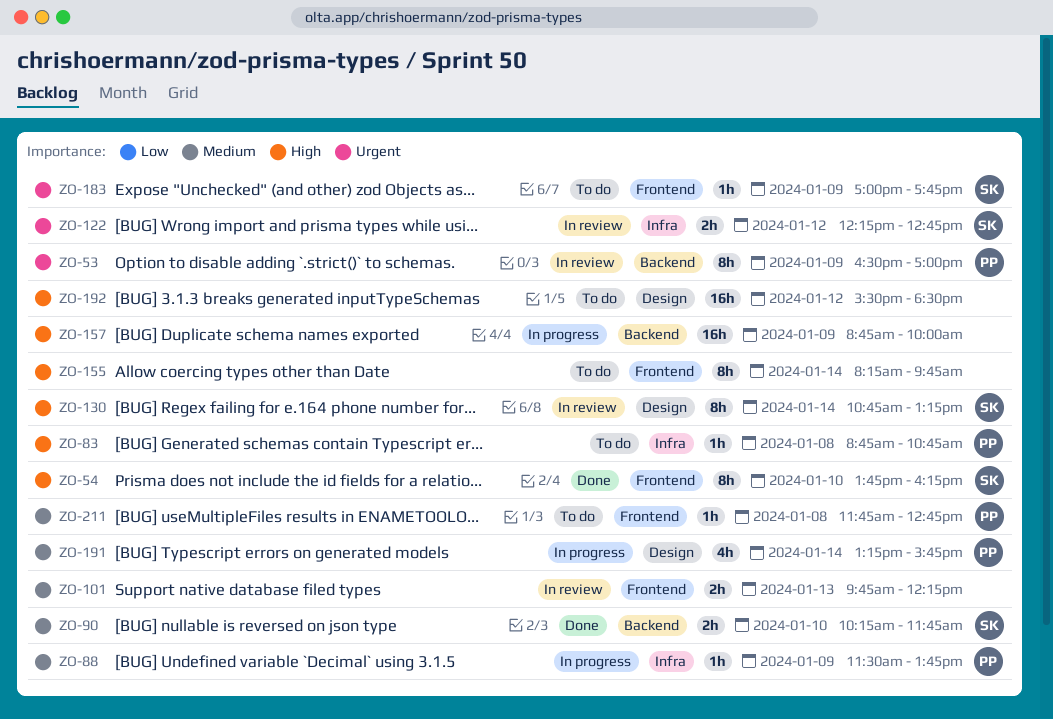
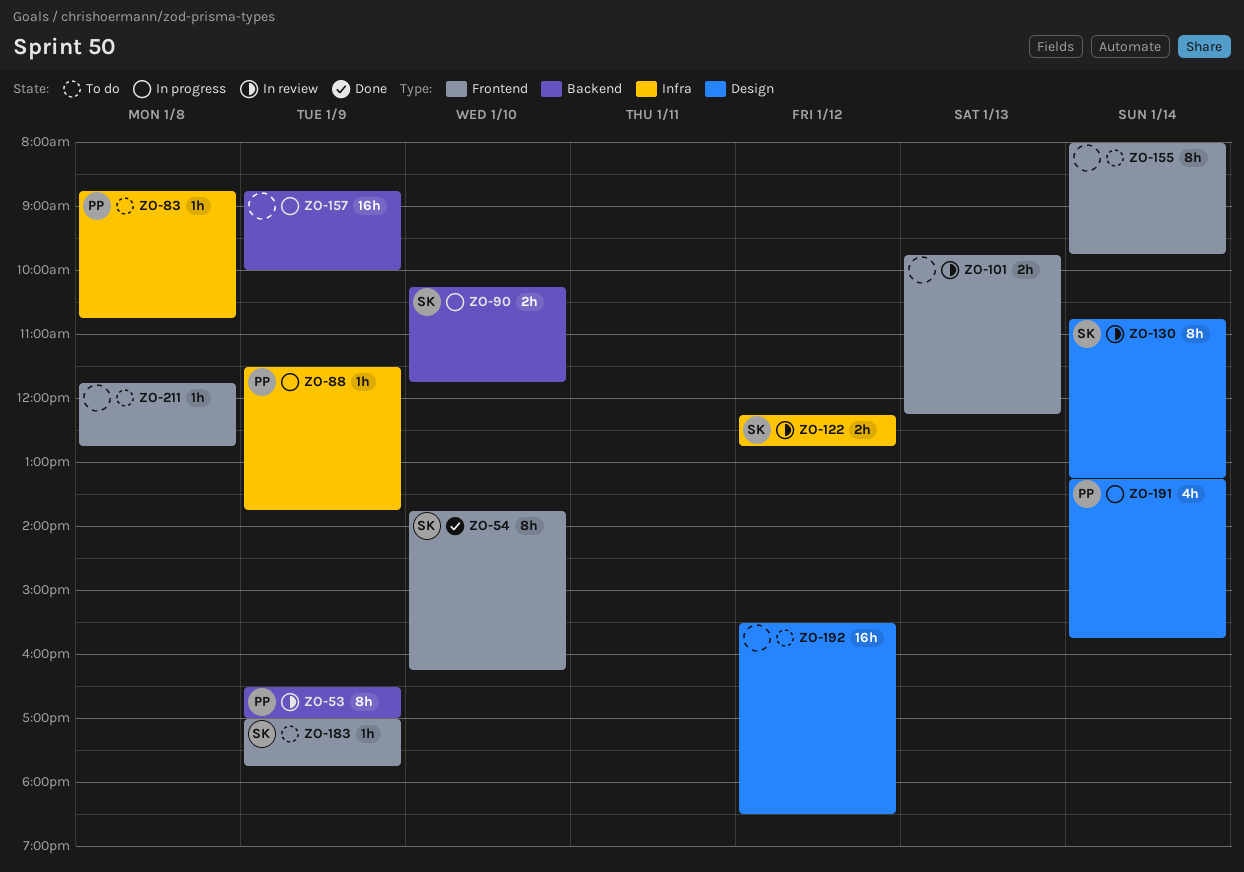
ZO-90, status: Done -> In progress
ZO-155, begins: 08:15 -> 08:00
ZO-211, owner: PP -> none

